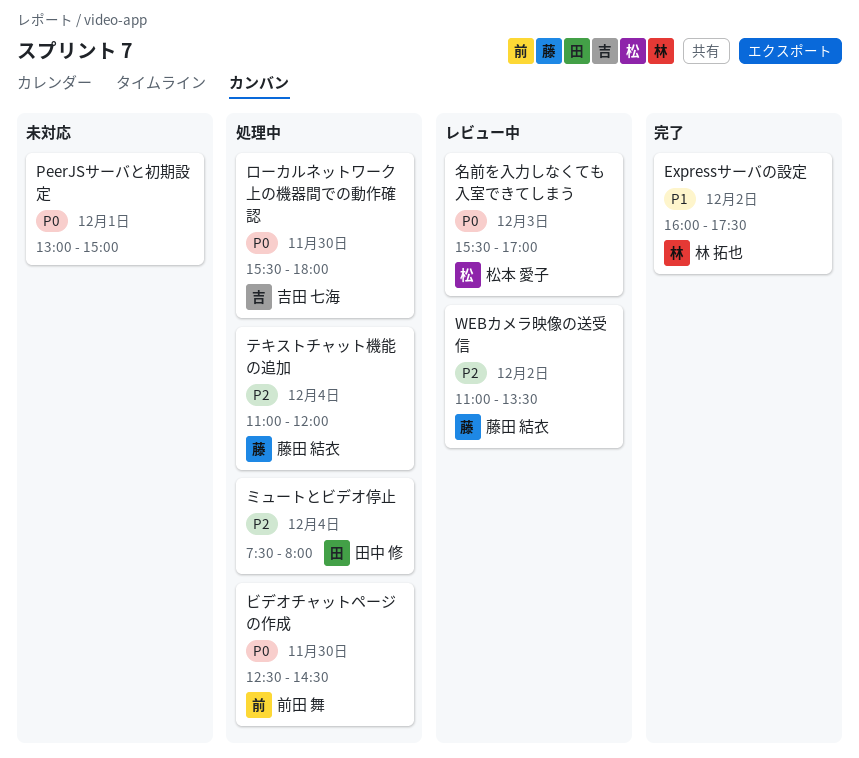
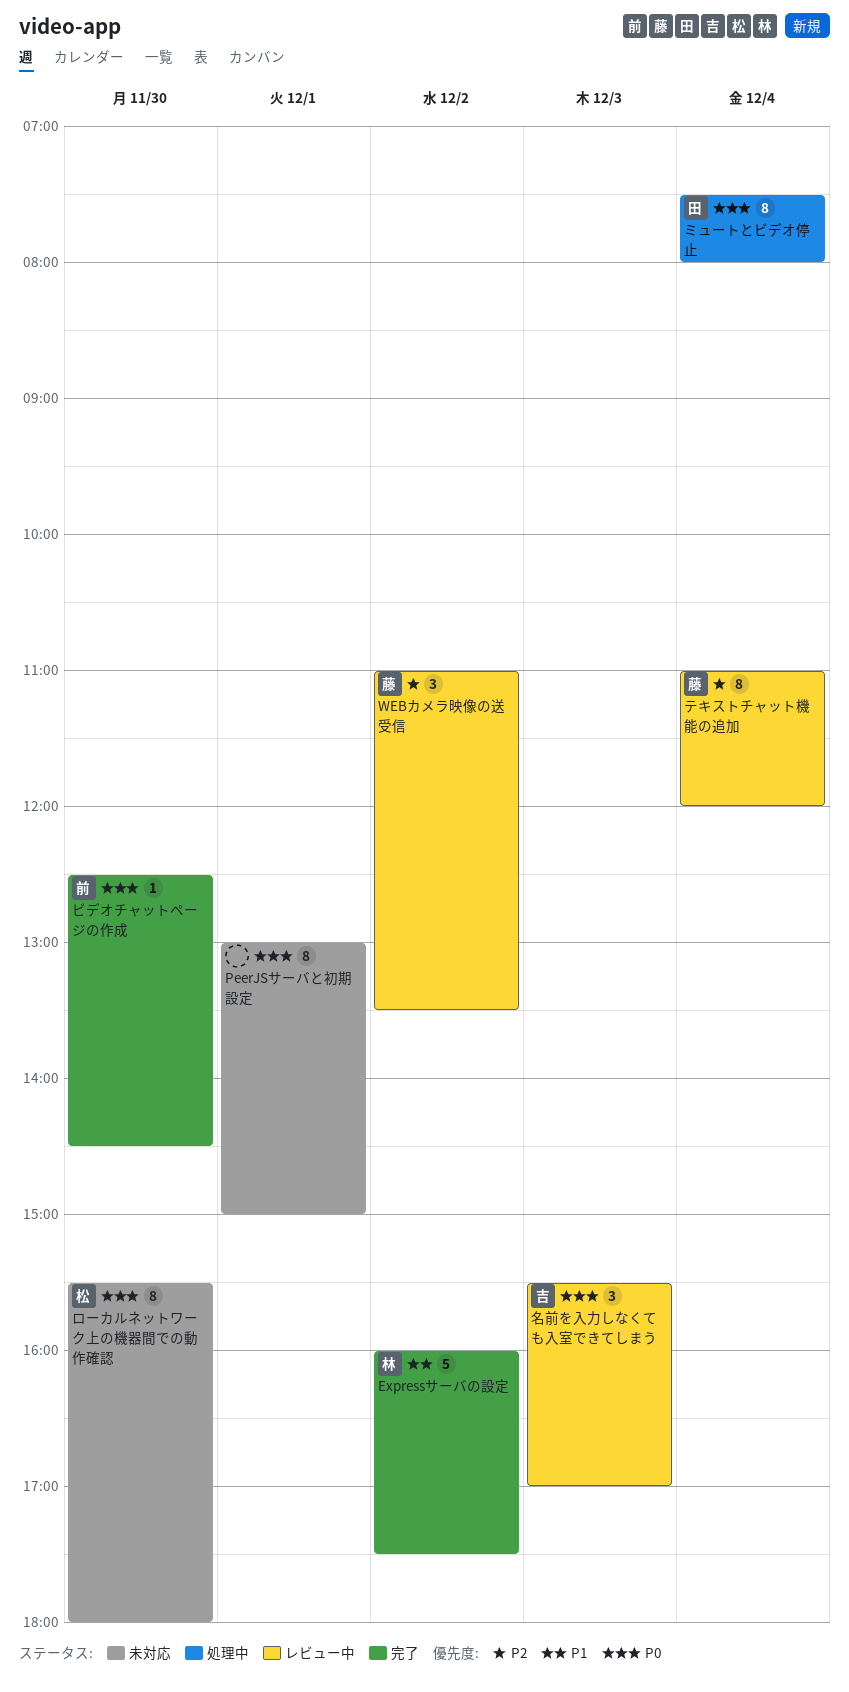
テキストチャット機能の追加, status: 処理中 -> レビュー中
ビデオチャットページの作成, status: 処理中 -> 完了
ミュートとビデオ停止, priority: P2 -> P0
ローカルネットワーク上の機器間での動作確認, status: 処理中 -> 未対応
ローカルネットワーク上の機器間での動作確認, owner: 吉田 七海 -> 松本 愛子
名前を入力しなくても入室できてしまう, owner: 松本 愛子 -> 吉田 七海

